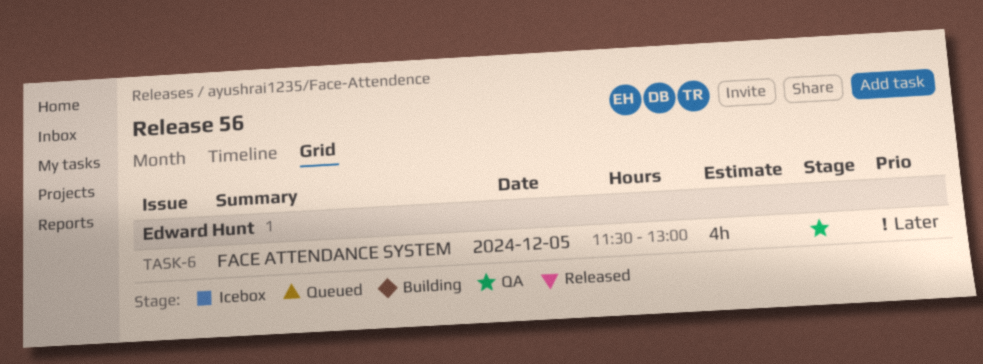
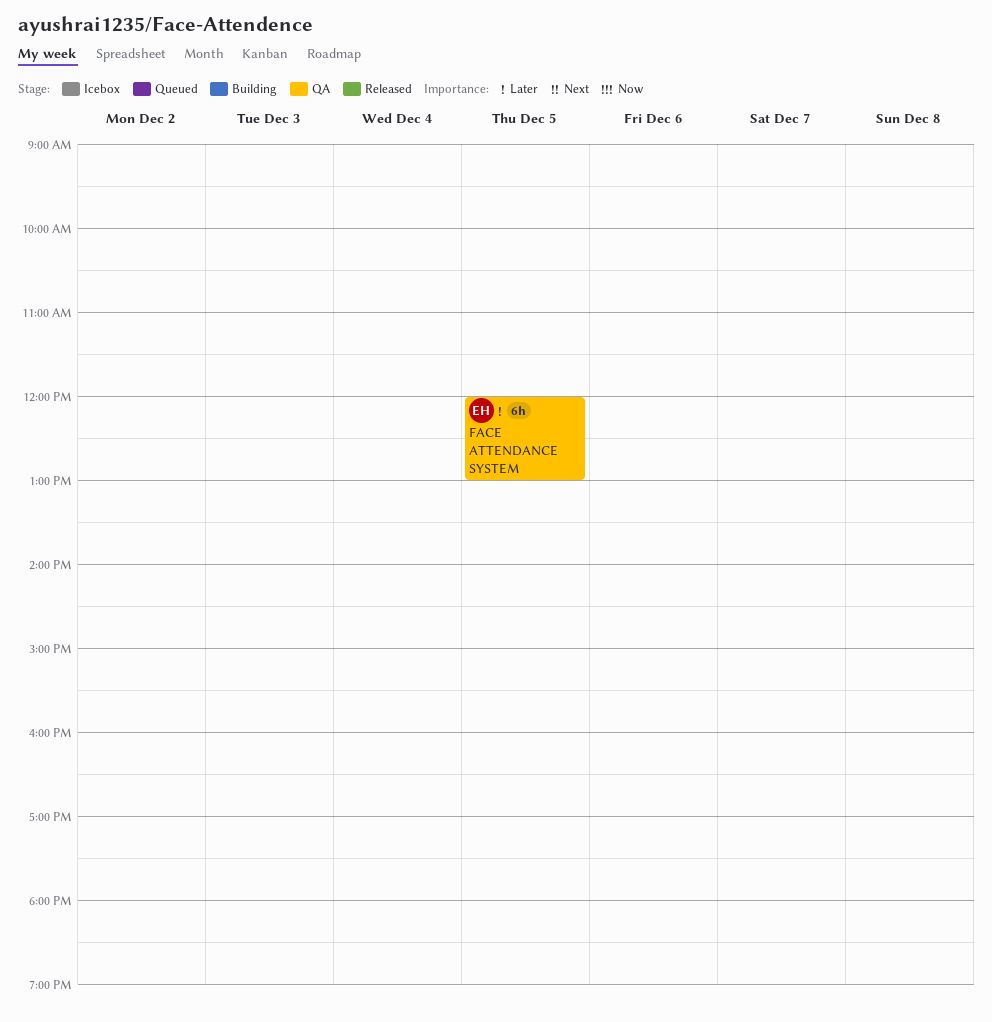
FACE ATTENDANCE SYSTEM, estimate: 4h -> 6h
FACE ATTENDANCE SYSTEM, begins: 11:30 -> 12:00

